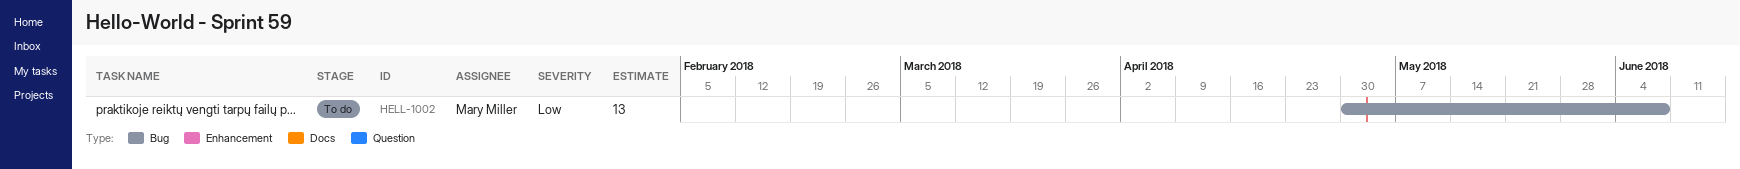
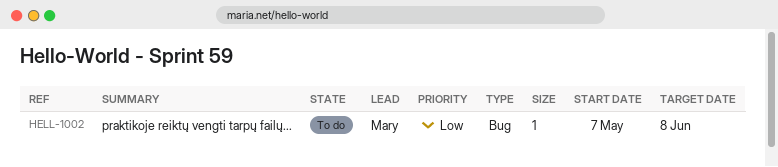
HELL-1002, estimate: 13 -> 1
HELL-1002, start: Apr 30 -> May 7

